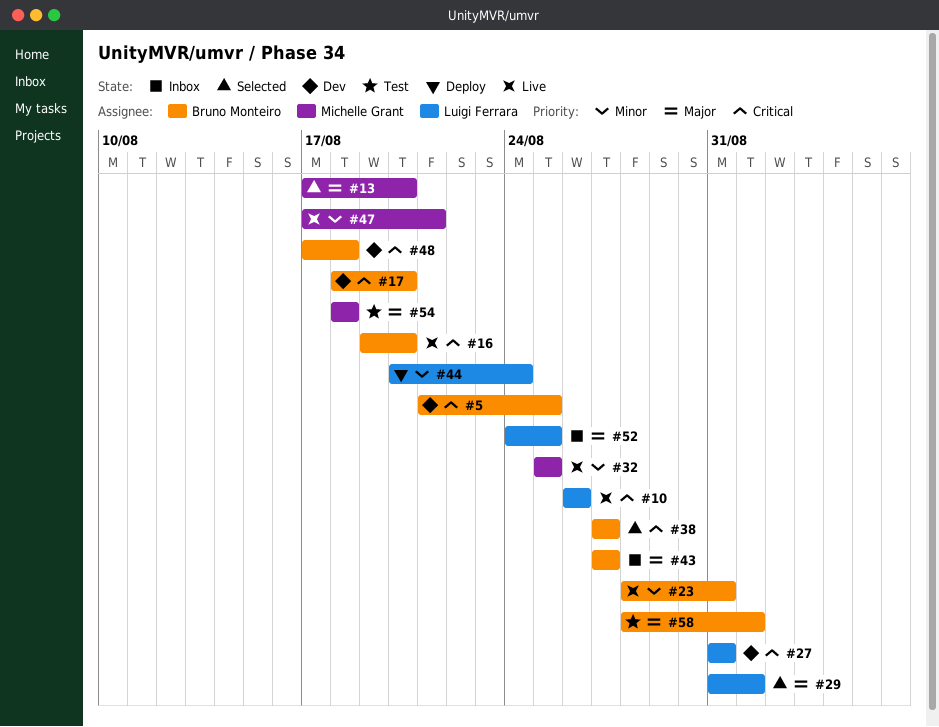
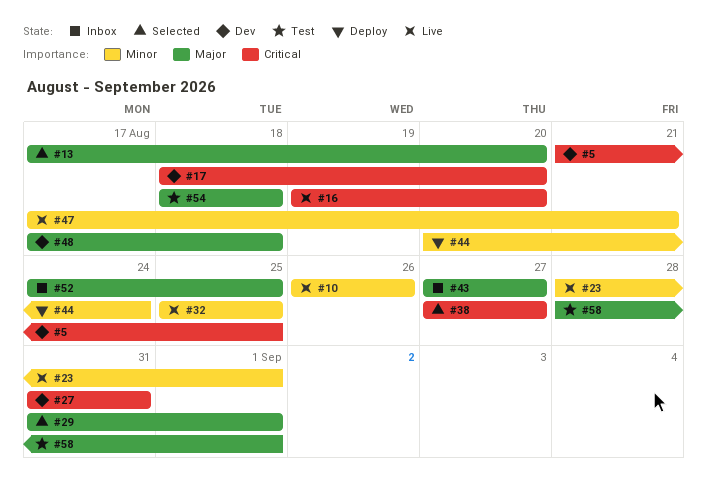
#10, priority: Critical -> Minor
#23, due: Aug 31 -> Sep 1
#48, priority: Critical -> Major

